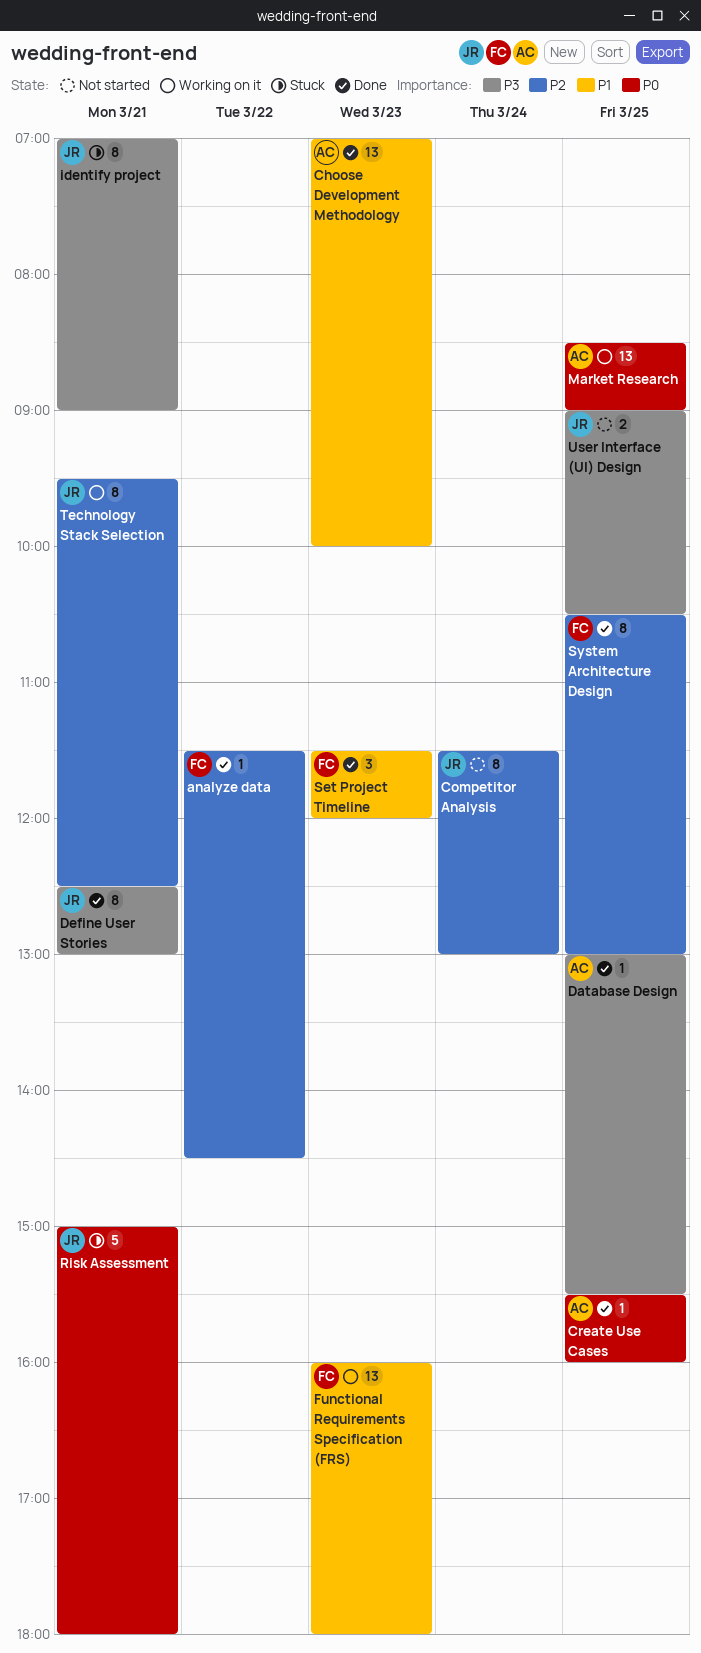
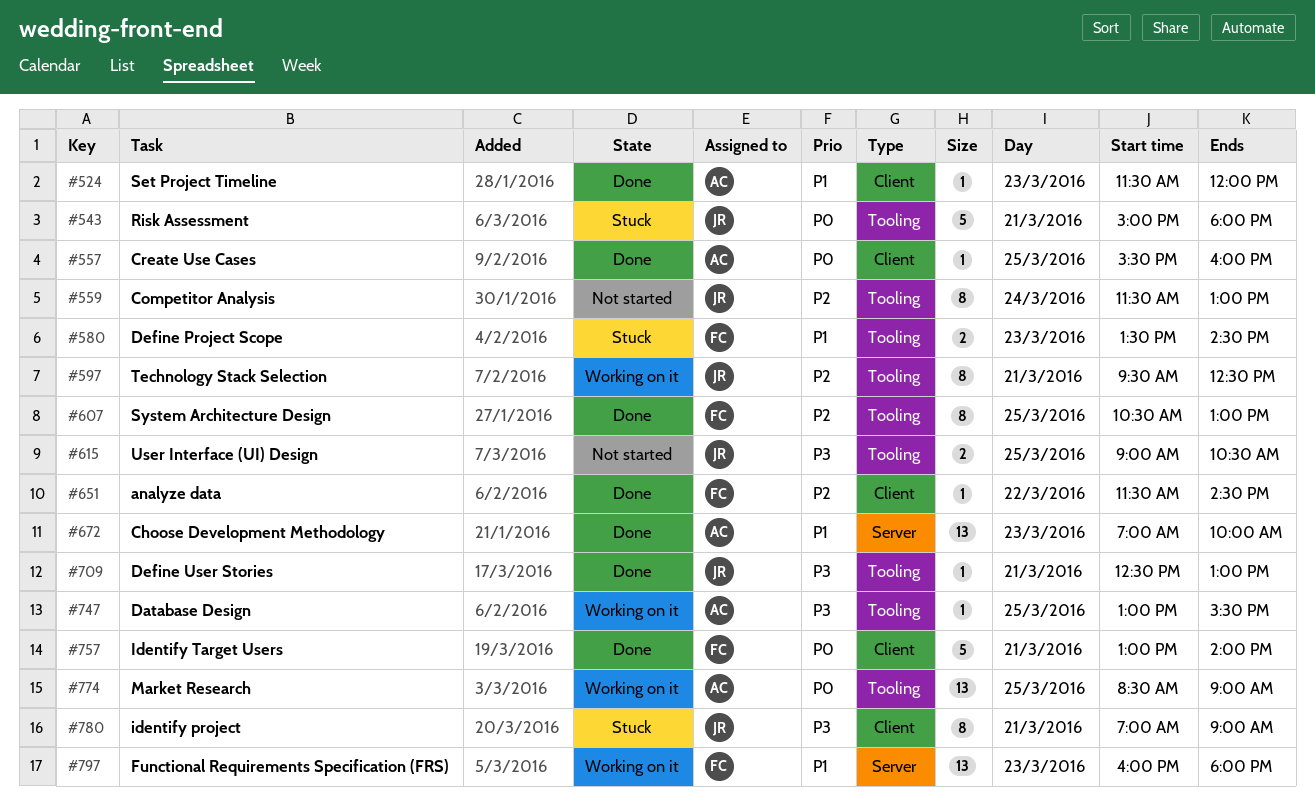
Database Design, status: Done -> Working on it
Define Project Scope: none -> present
Define User Stories, estimate: 8 -> 1
Identify Target Users: none -> present
Set Project Timeline, owner: FC -> AC
Set Project Timeline, estimate: 3 -> 1

